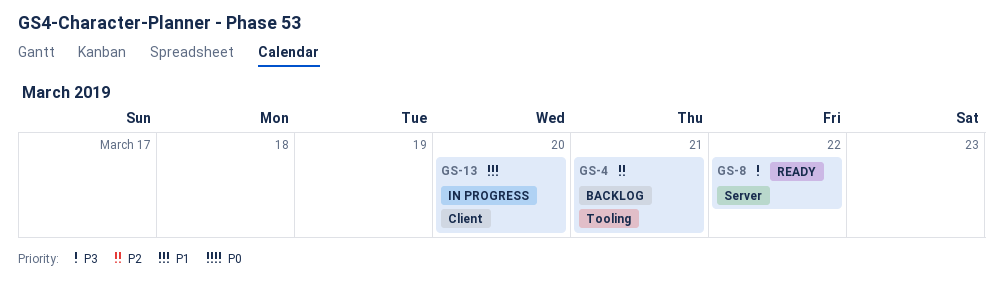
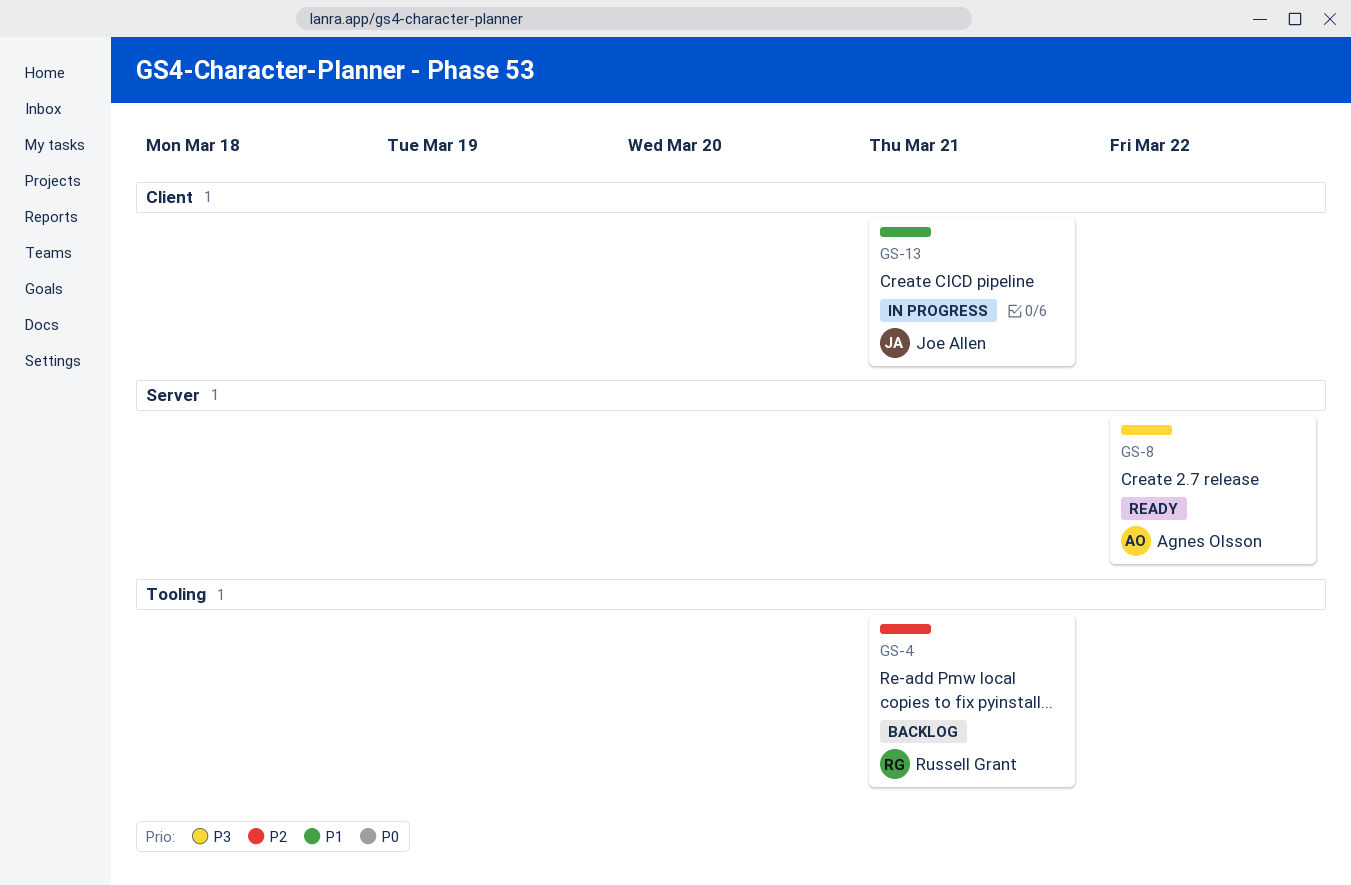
GS-13, due: Mar 20 -> Mar 21

